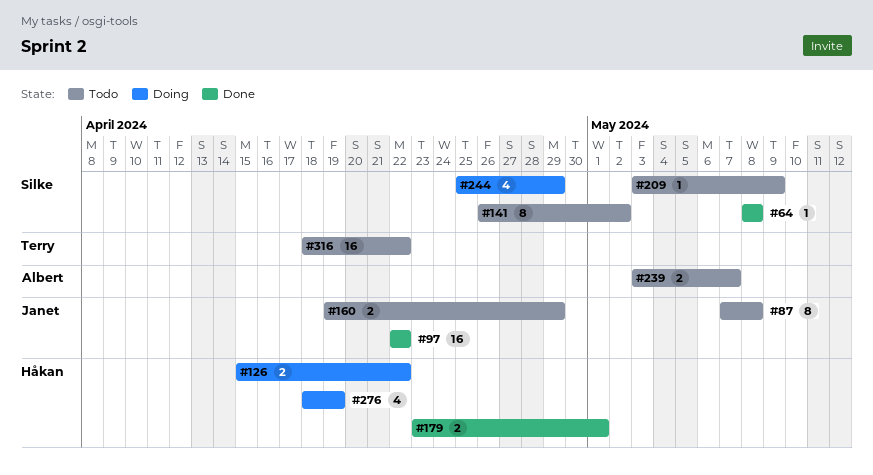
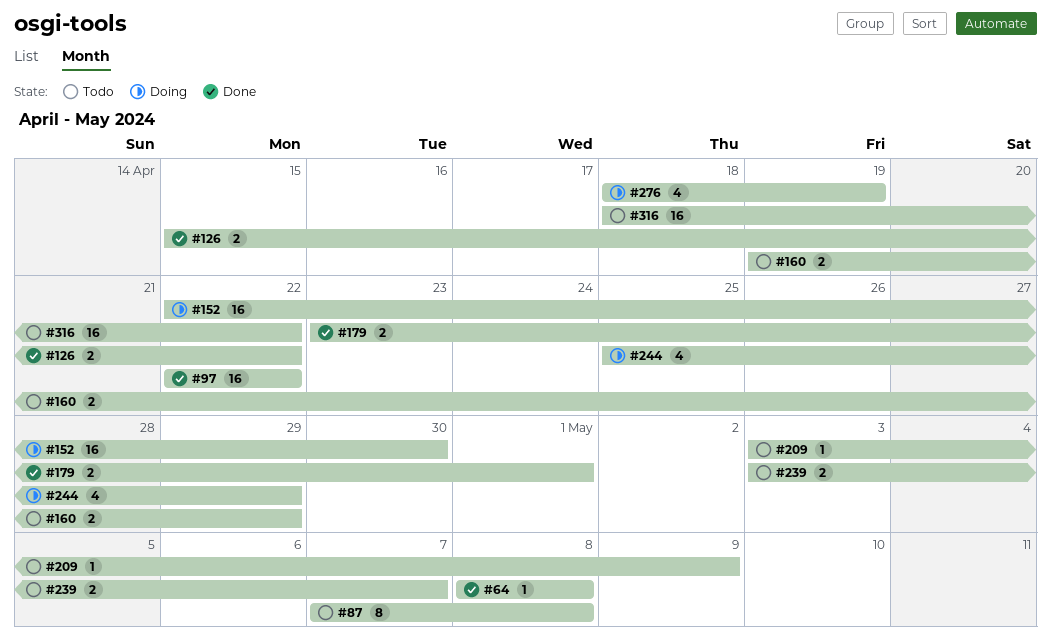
#126, status: Doing -> Done
#141: present -> none
#152: none -> present

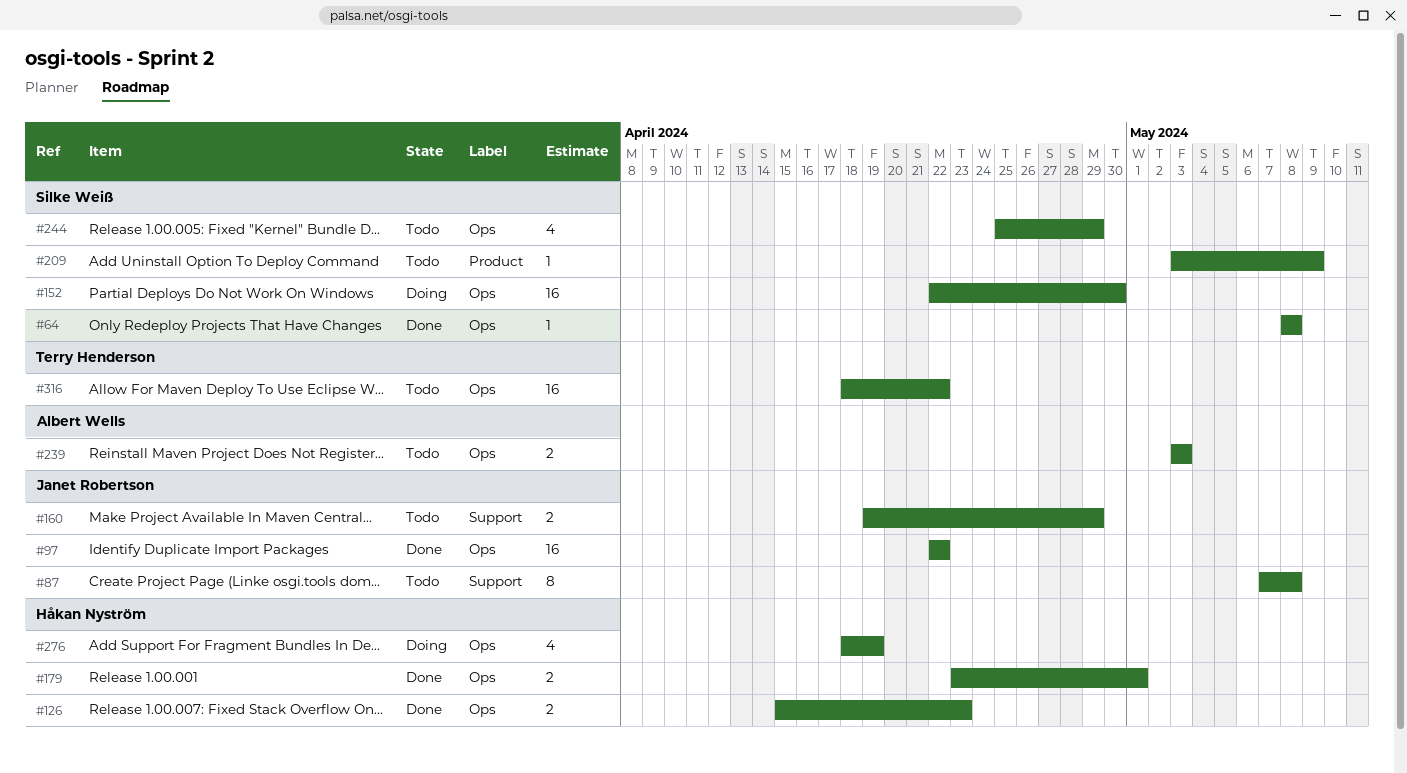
#126, due: Apr 22 -> Apr 23
#239, due: May 7 -> May 3
#244, status: Doing -> Todo

